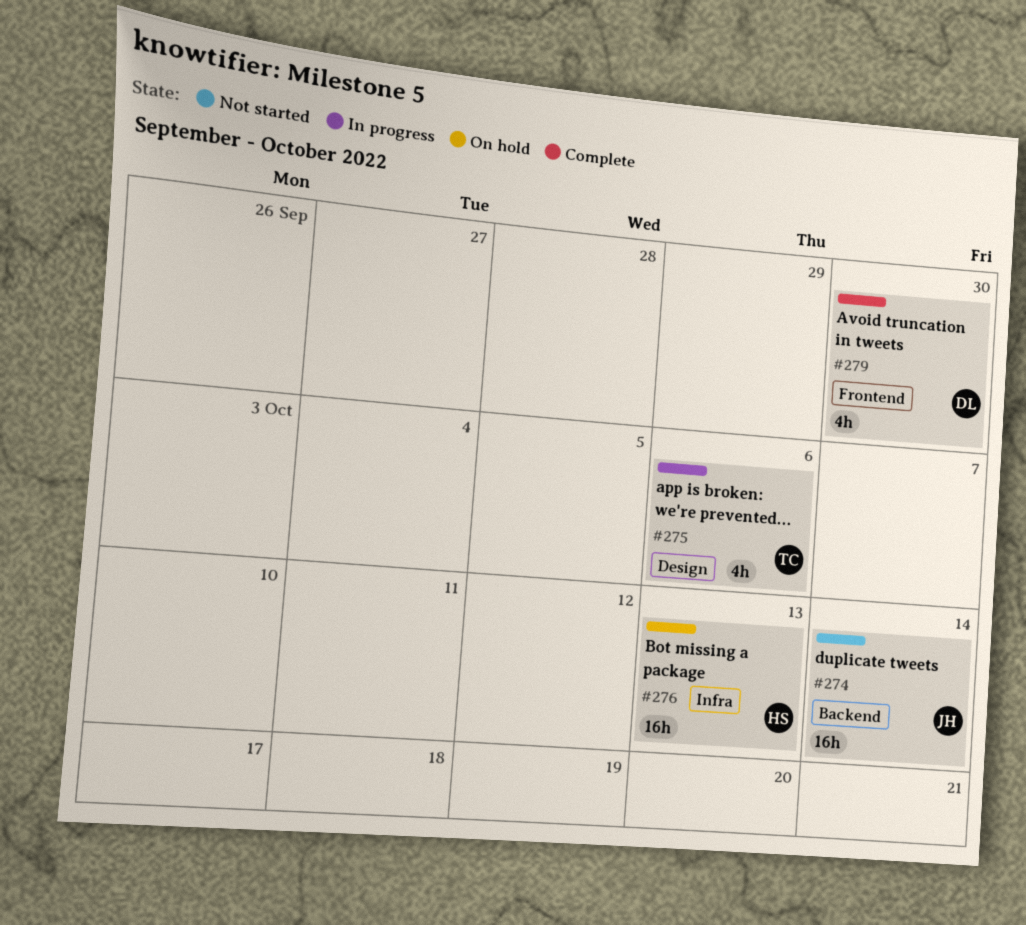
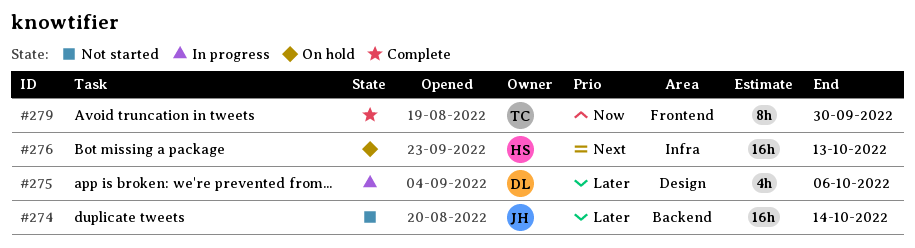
#275, owner: TC -> DL
#279, owner: DL -> TC
#279, estimate: 4h -> 8h

